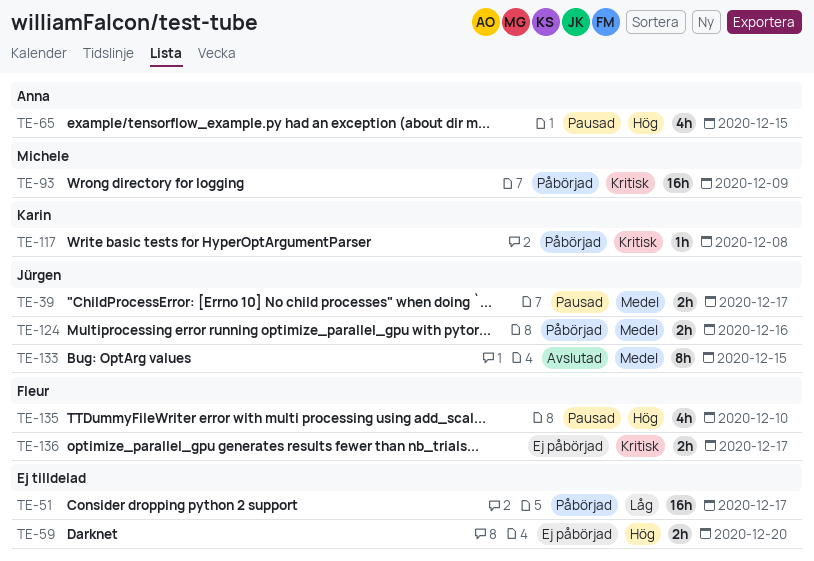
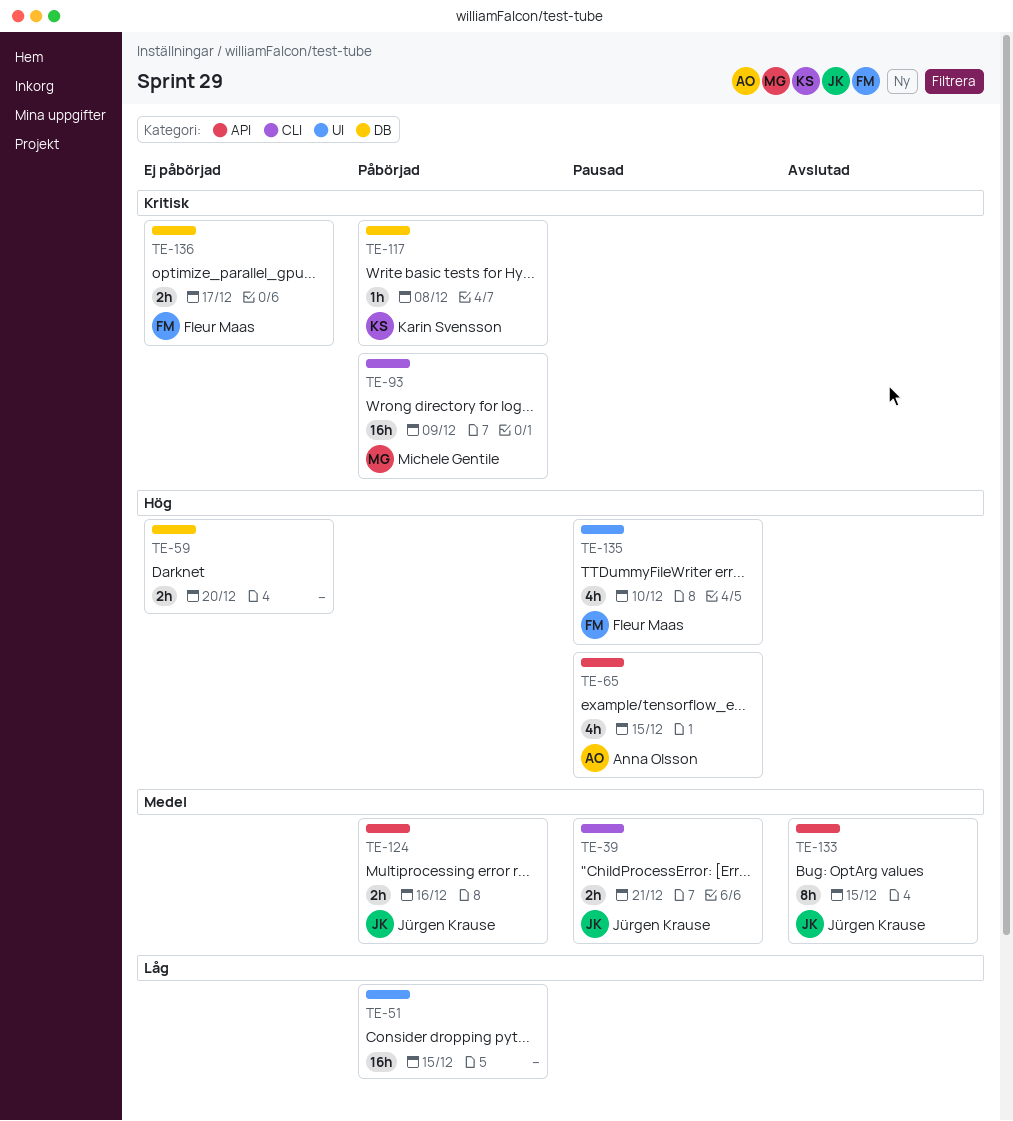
TE-39, due: Dec 17 -> Dec 21
TE-51, due: Dec 17 -> Dec 15

